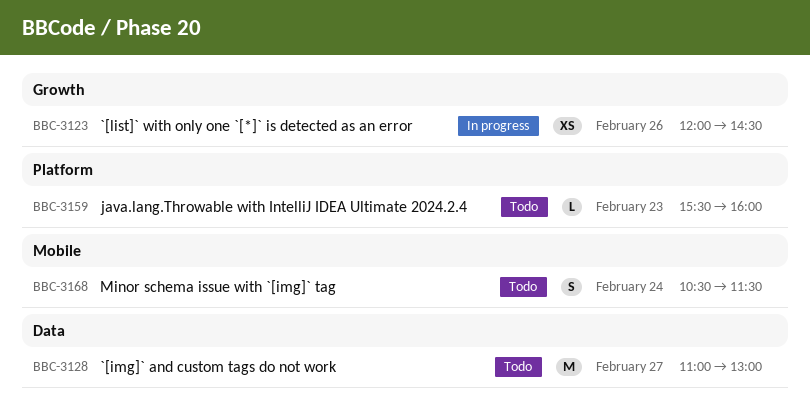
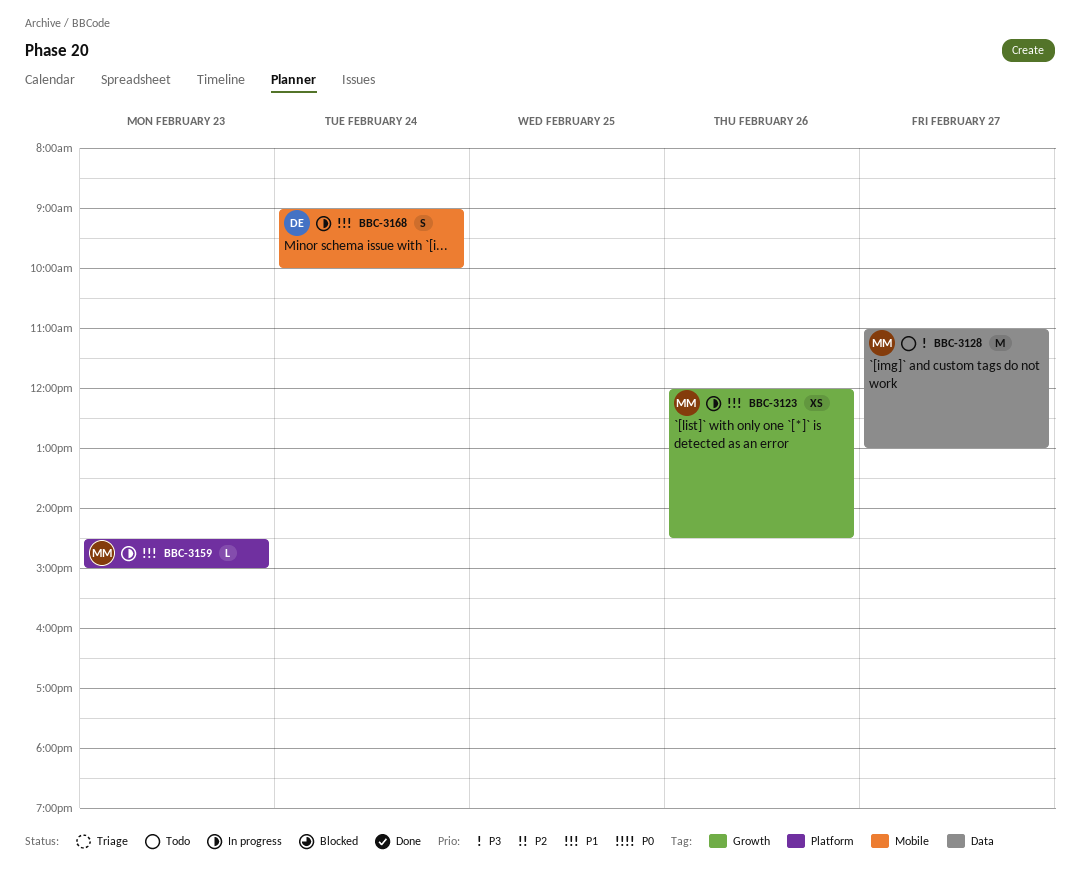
BBC-3159, status: Todo -> In progress
BBC-3159, begins: 15:30 -> 14:30
BBC-3159, ends: 16:00 -> 15:00
BBC-3168, status: Todo -> In progress
BBC-3168, begins: 10:30 -> 09:00
BBC-3168, ends: 11:30 -> 10:00

